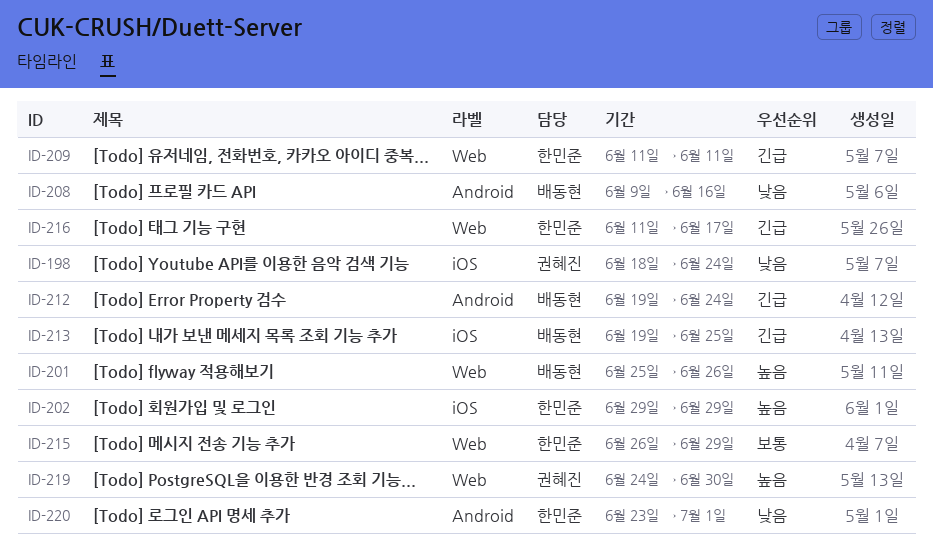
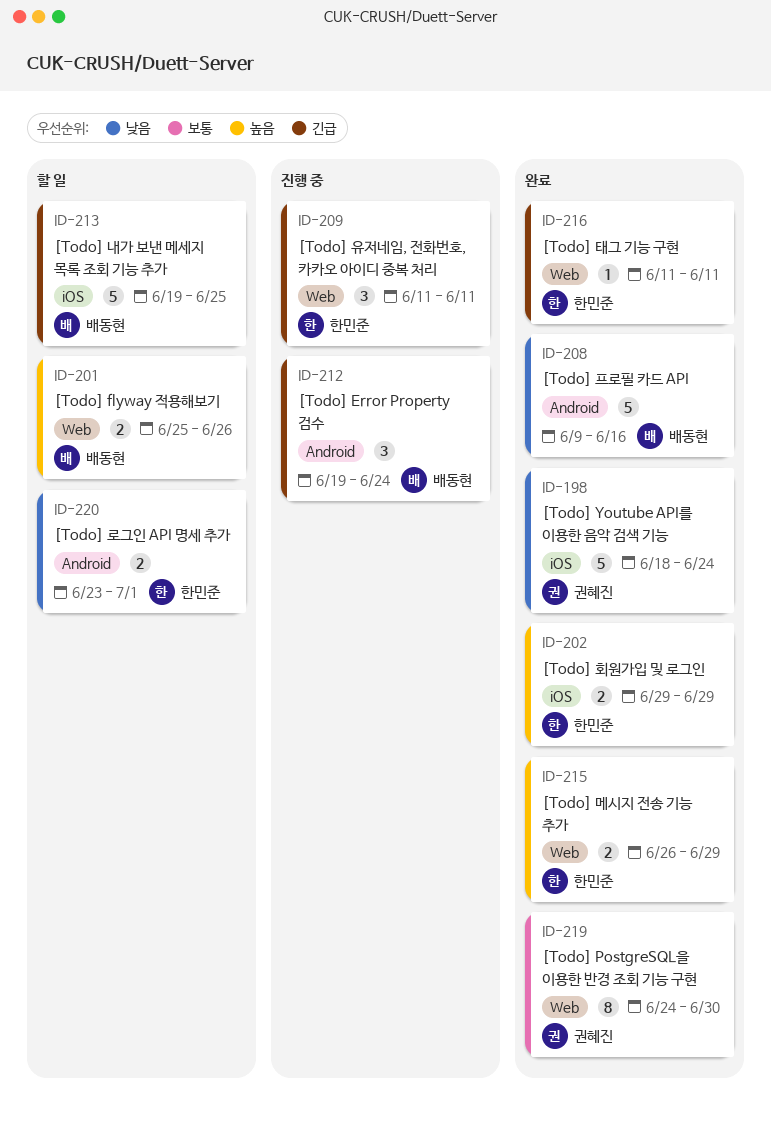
ID-215, priority: 보통 -> 높음
ID-216, due: Jun 17 -> Jun 11
ID-219, priority: 높음 -> 보통

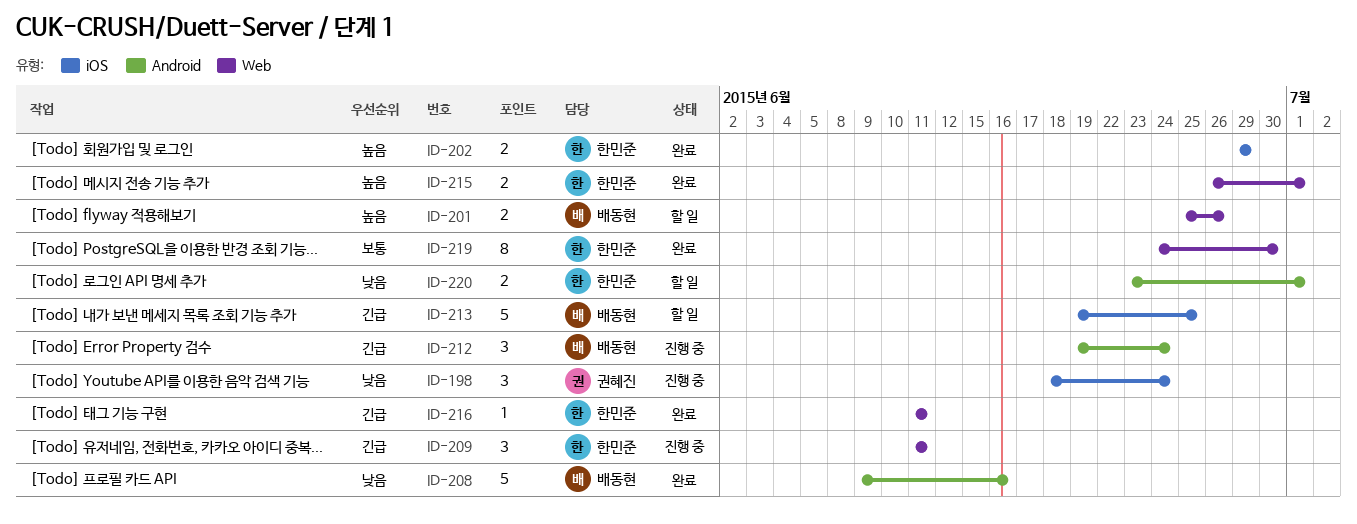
ID-198, status: 완료 -> 진행 중
ID-198, estimate: 5 -> 3
ID-215, due: Jun 29 -> Jul 1
ID-219, owner: 권혜진 -> 한민준

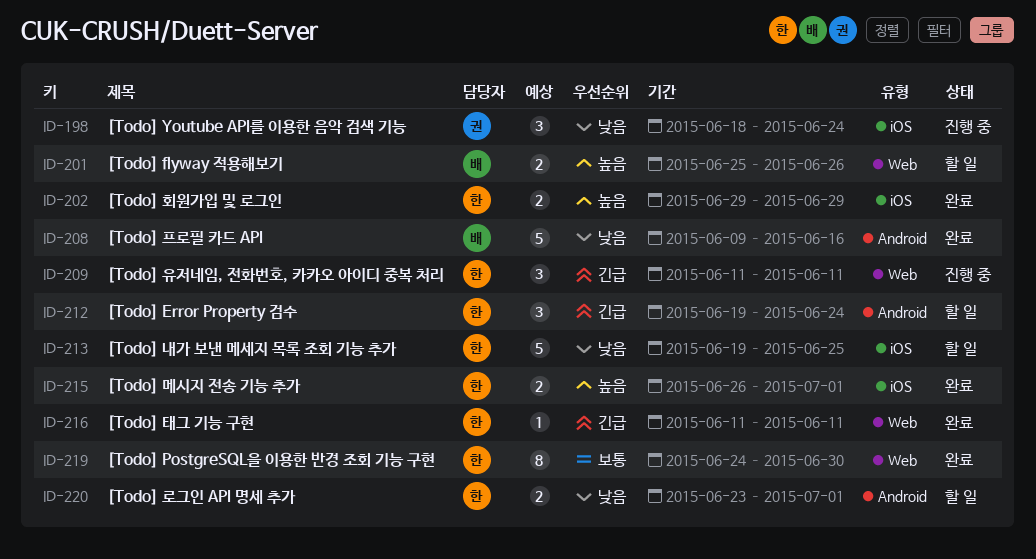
ID-212, status: 진행 중 -> 할 일
ID-212, owner: 배동현 -> 한민준
ID-213, owner: 배동현 -> 한민준
ID-213, priority: 긴급 -> 낮음
ID-215, label: Web -> iOS

